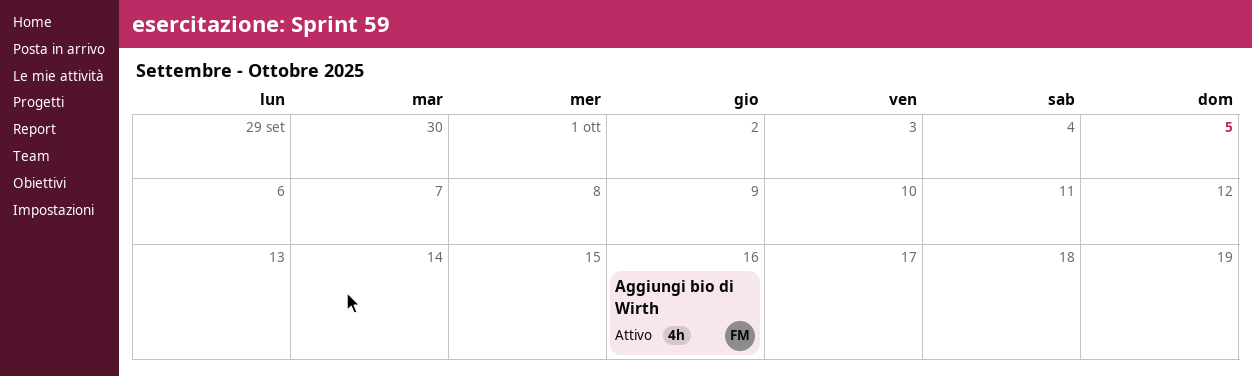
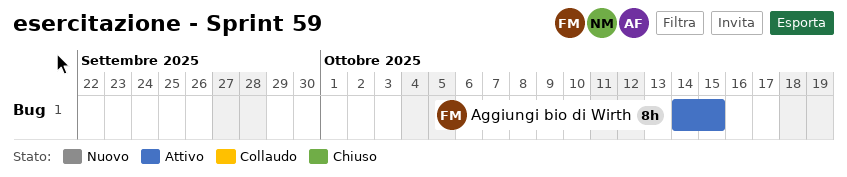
Aggiungi bio di Wirth, estimate: 4h -> 8h
Aggiungi bio di Wirth, due: Oct 16 -> Oct 15

